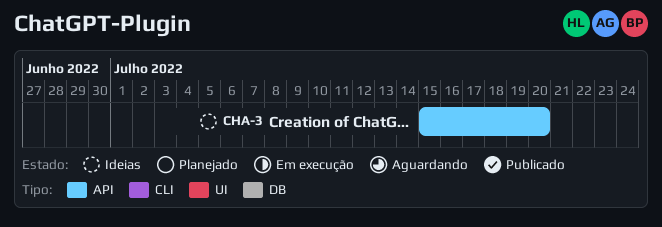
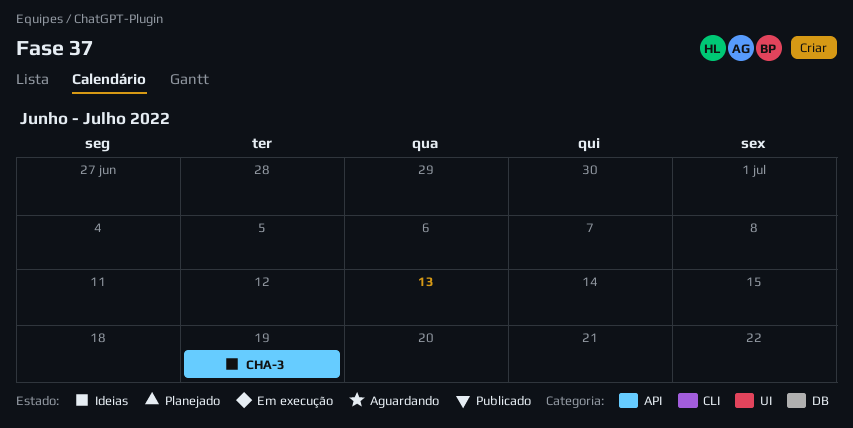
CHA-3, start: Jul 15 -> Jul 19
CHA-3, due: Jul 20 -> Jul 19

